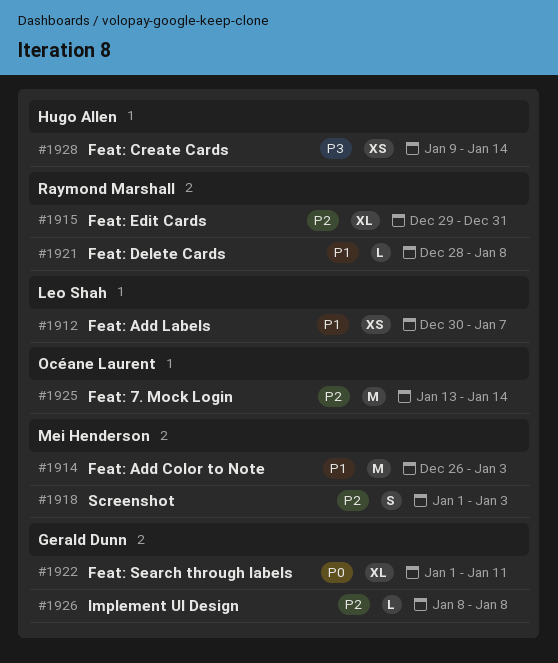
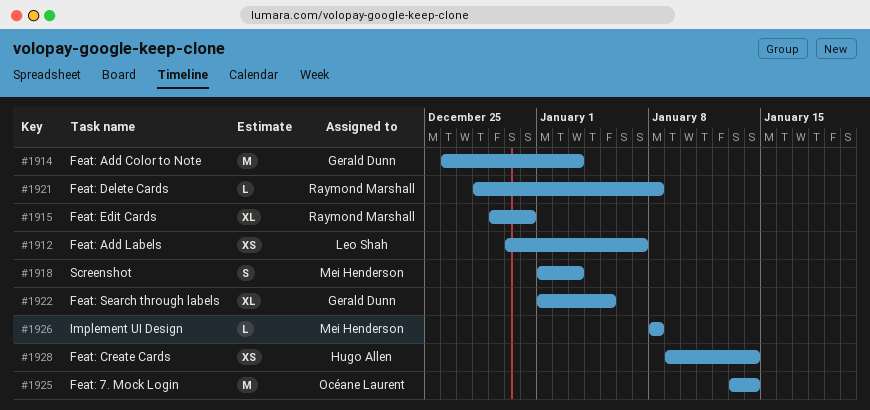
#1914, owner: Mei Henderson -> Gerald Dunn
#1922, due: Jan 11 -> Jan 5
#1926, owner: Gerald Dunn -> Mei Henderson

